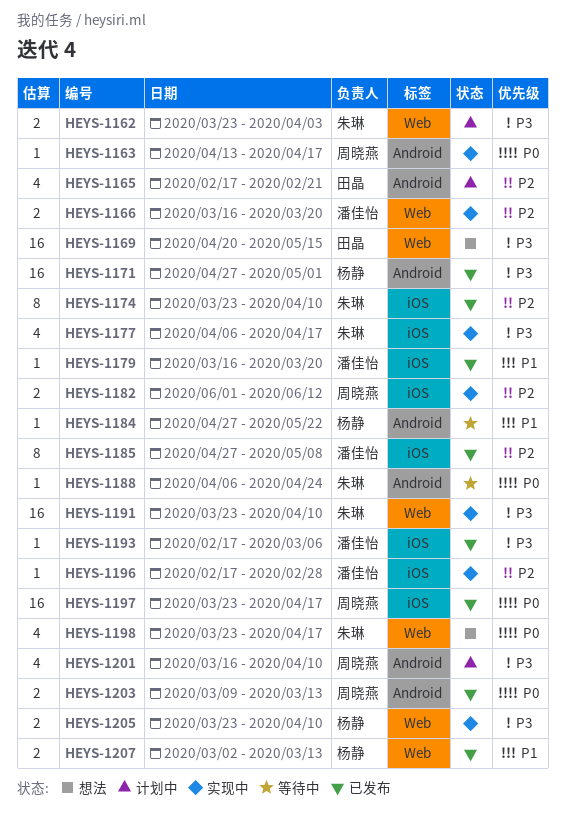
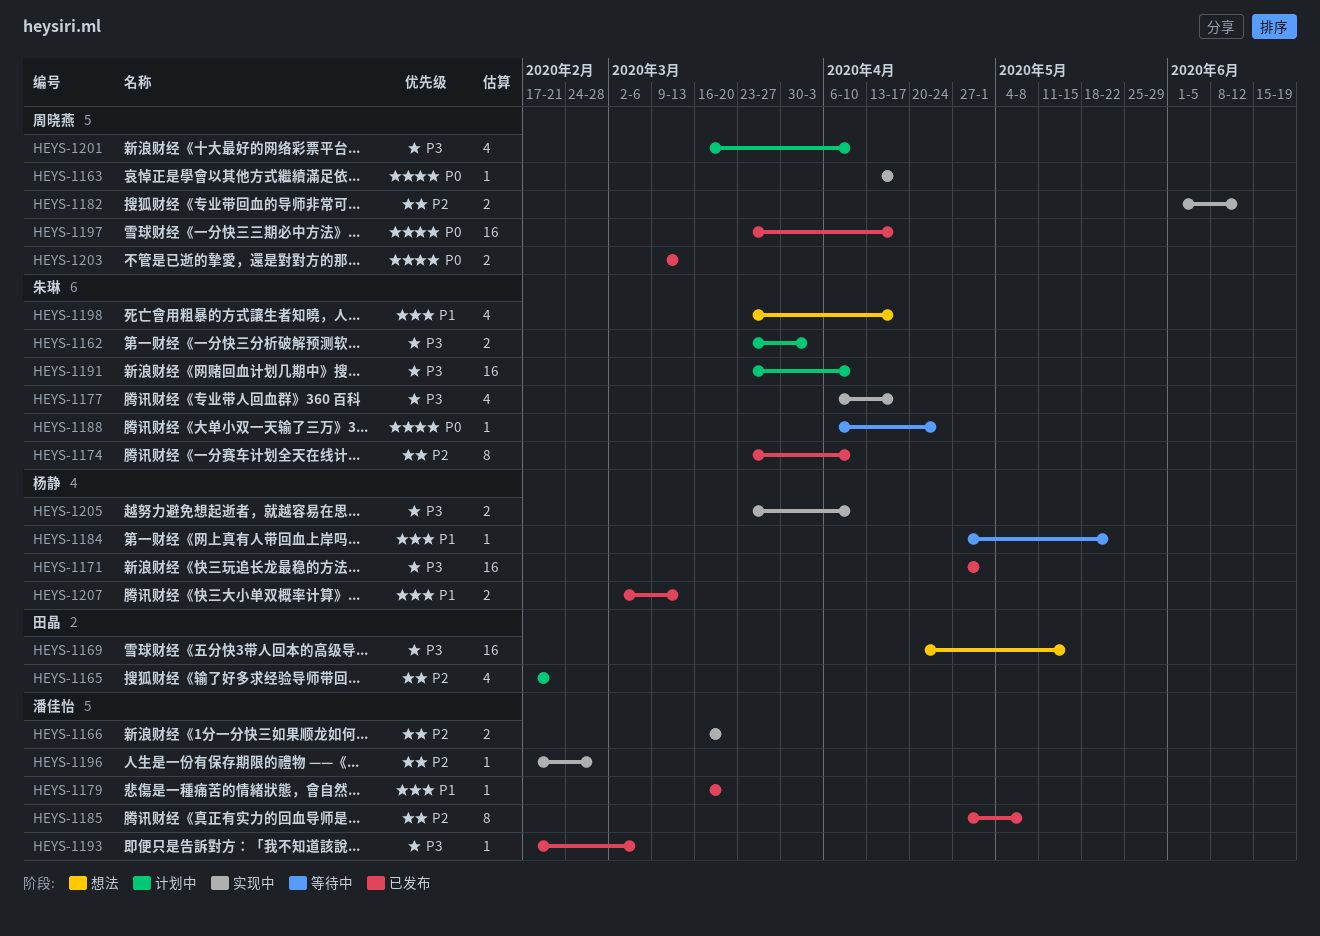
HEYS-1191, status: 实现中 -> 计划中
HEYS-1198, priority: P0 -> P1

